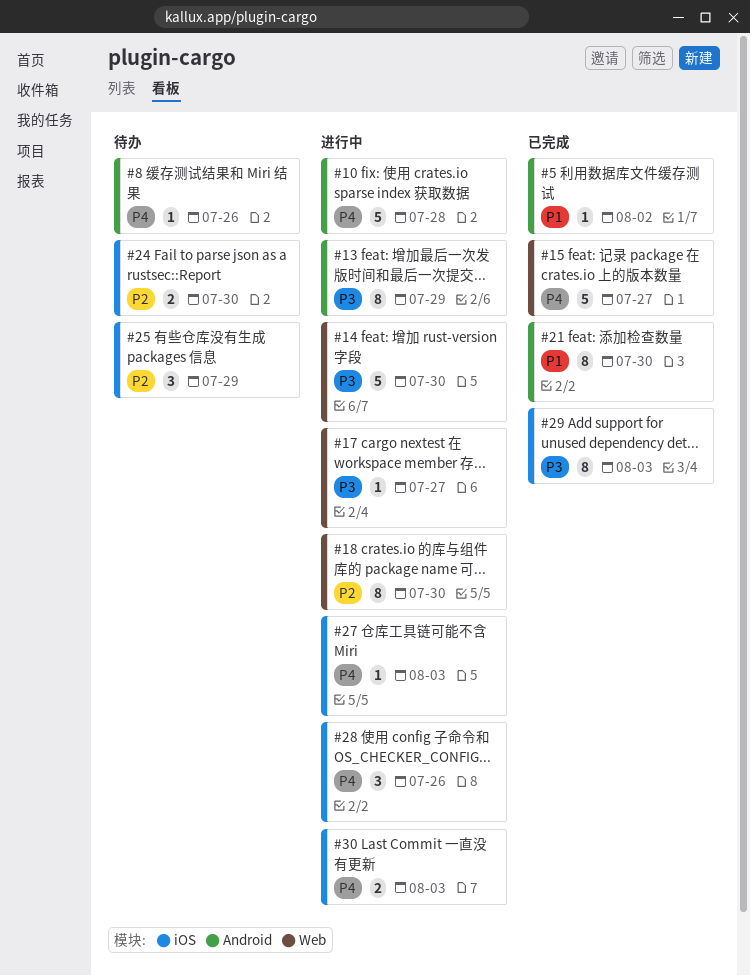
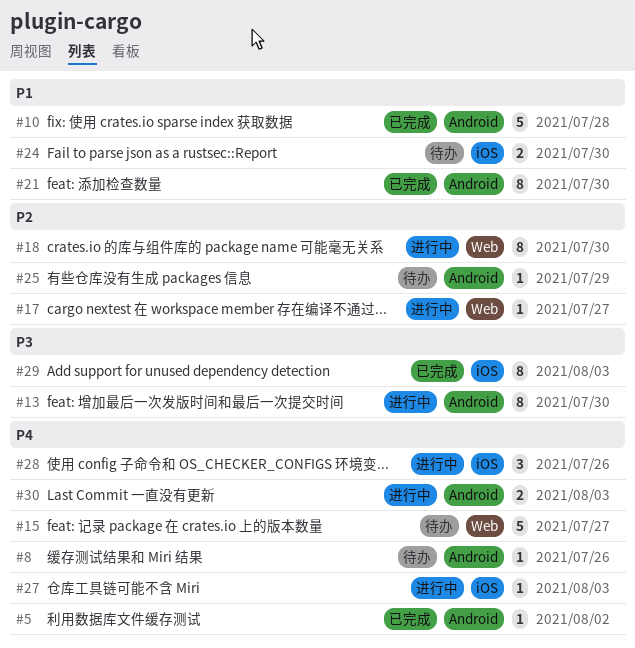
#5, priority: P1 -> P4
#10, status: 进行中 -> 已完成
#10, priority: P4 -> P1
#13, due: Jul 29 -> Jul 30
#14: present -> none
#15, status: 已完成 -> 待办
#17, priority: P3 -> P2
#24, priority: P2 -> P1
#25, label: iOS -> Android
#25, estimate: 3 -> 1
#30, label: iOS -> Android

